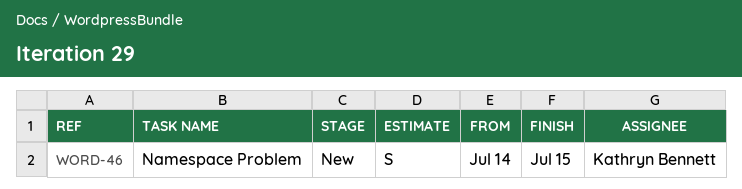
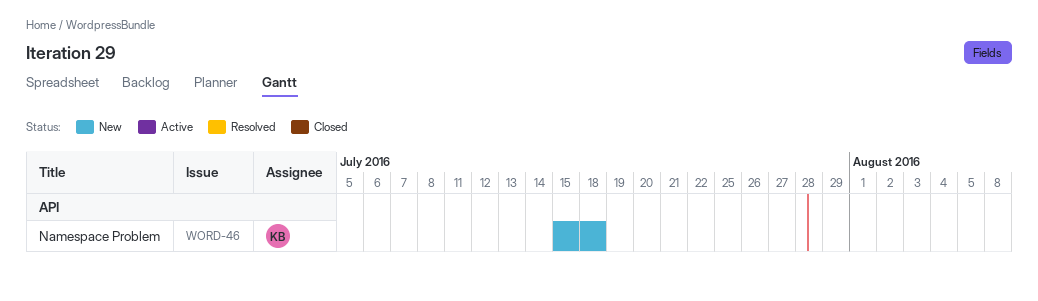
WORD-46, start: Jul 14 -> Jul 15
WORD-46, due: Jul 15 -> Jul 18

